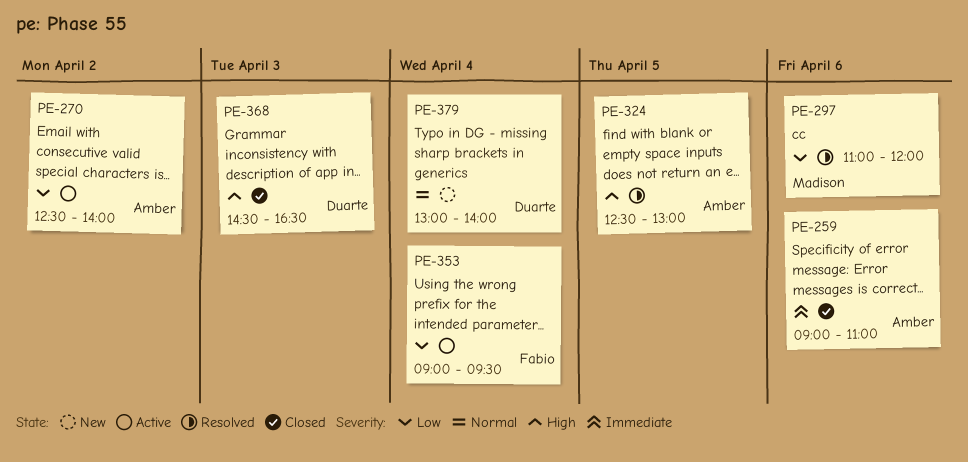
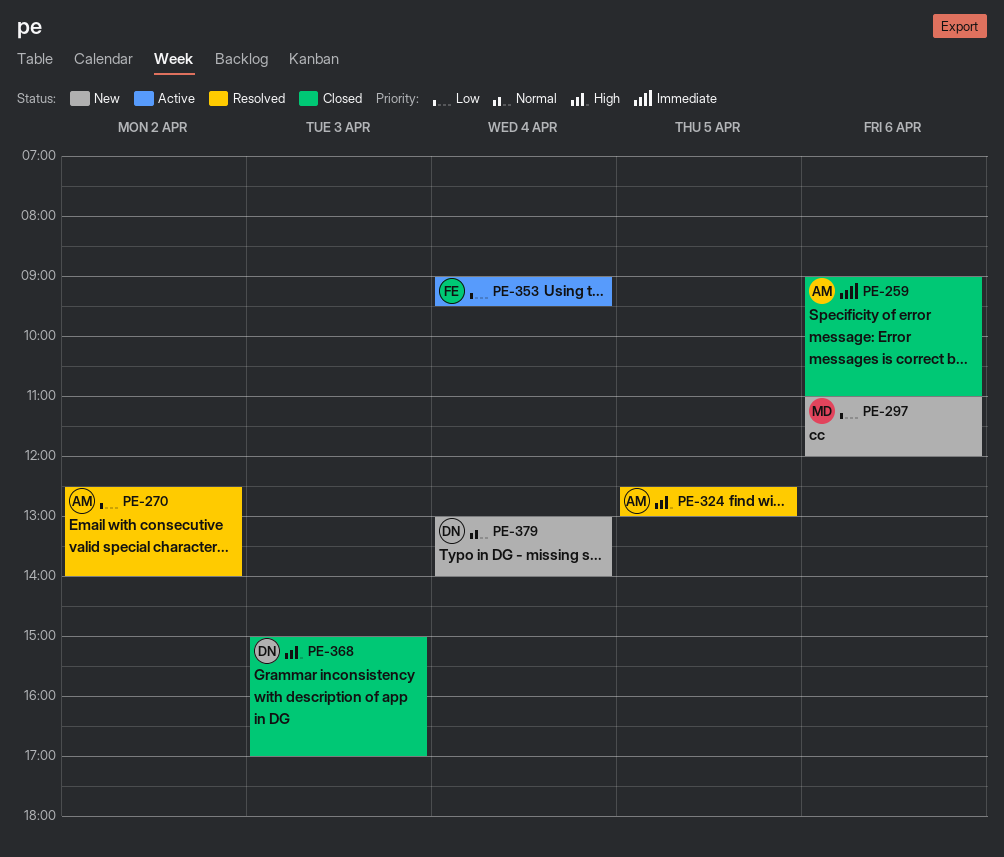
PE-270, status: Active -> Resolved
PE-297, status: Resolved -> New
PE-368, begins: 14:30 -> 15:00
PE-368, ends: 16:30 -> 17:00

